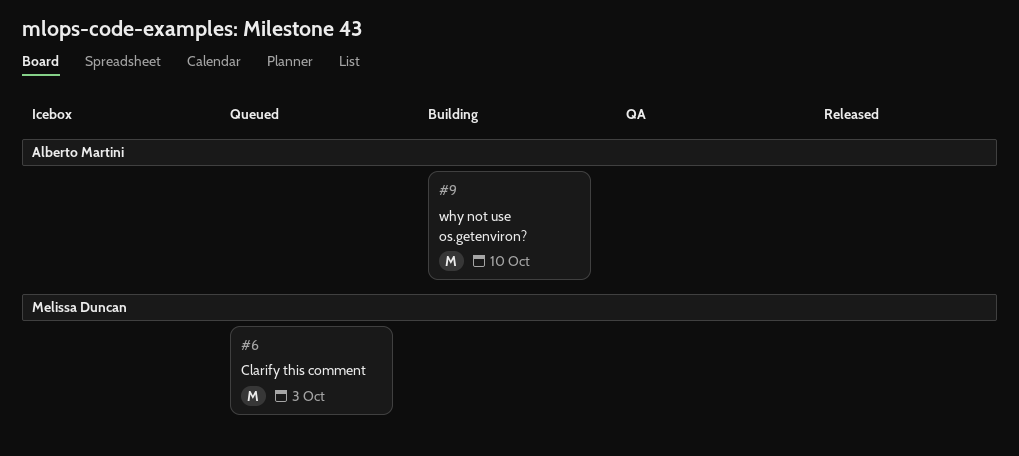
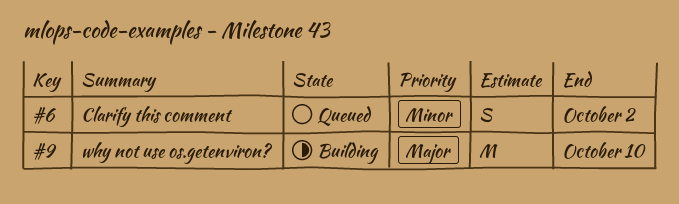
#6, estimate: M -> S
#6, due: Oct 3 -> Oct 2

